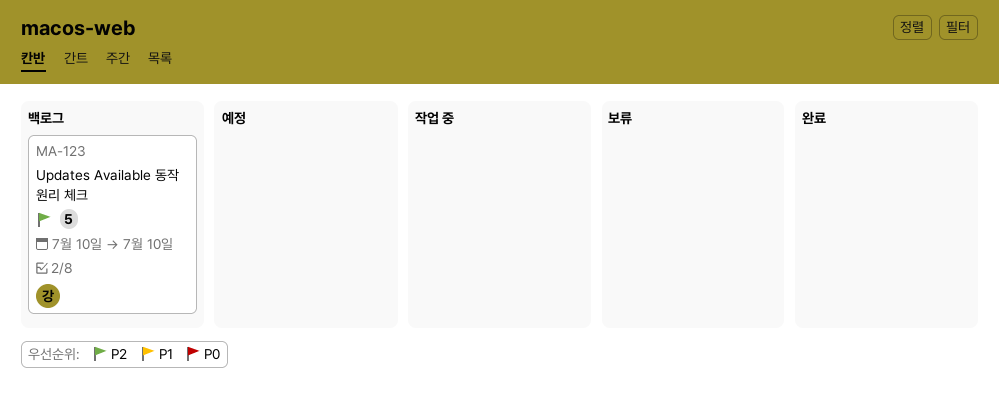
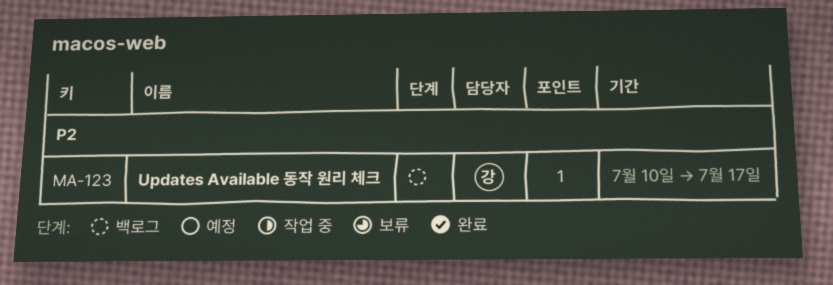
MA-123, estimate: 5 -> 1
MA-123, due: Jul 10 -> Jul 17

